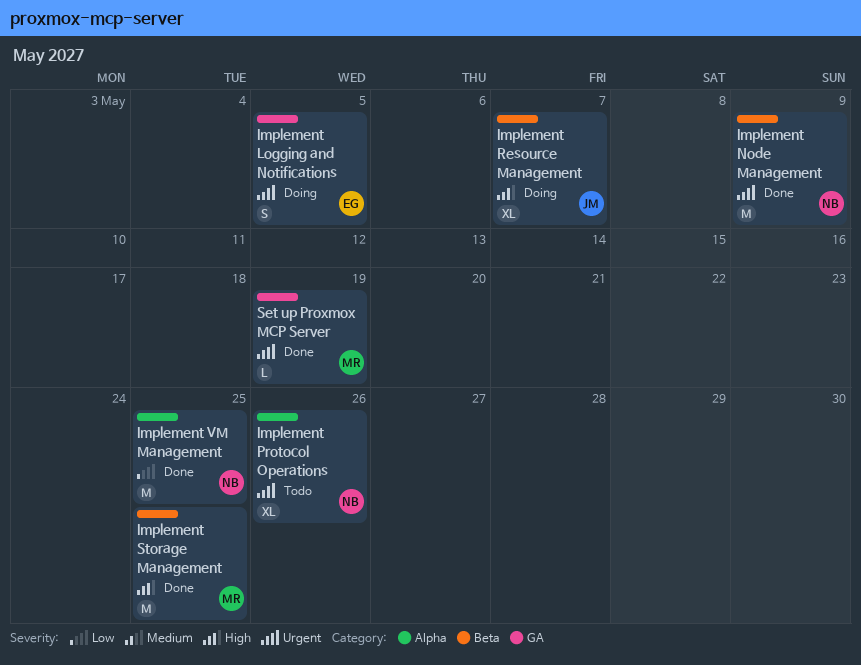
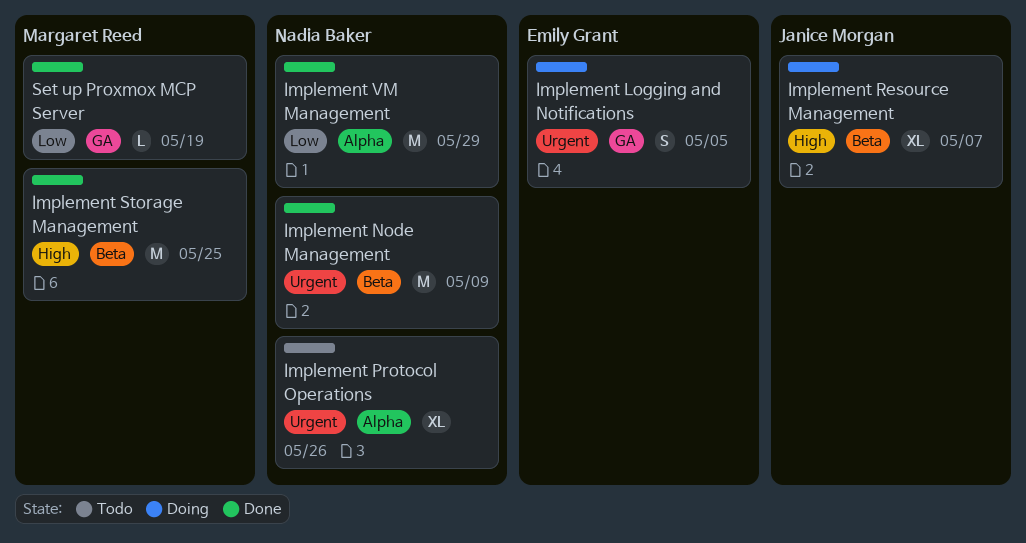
Implement VM Management, due: May 25 -> May 29
Set up Proxmox MCP Server, priority: Urgent -> Low

